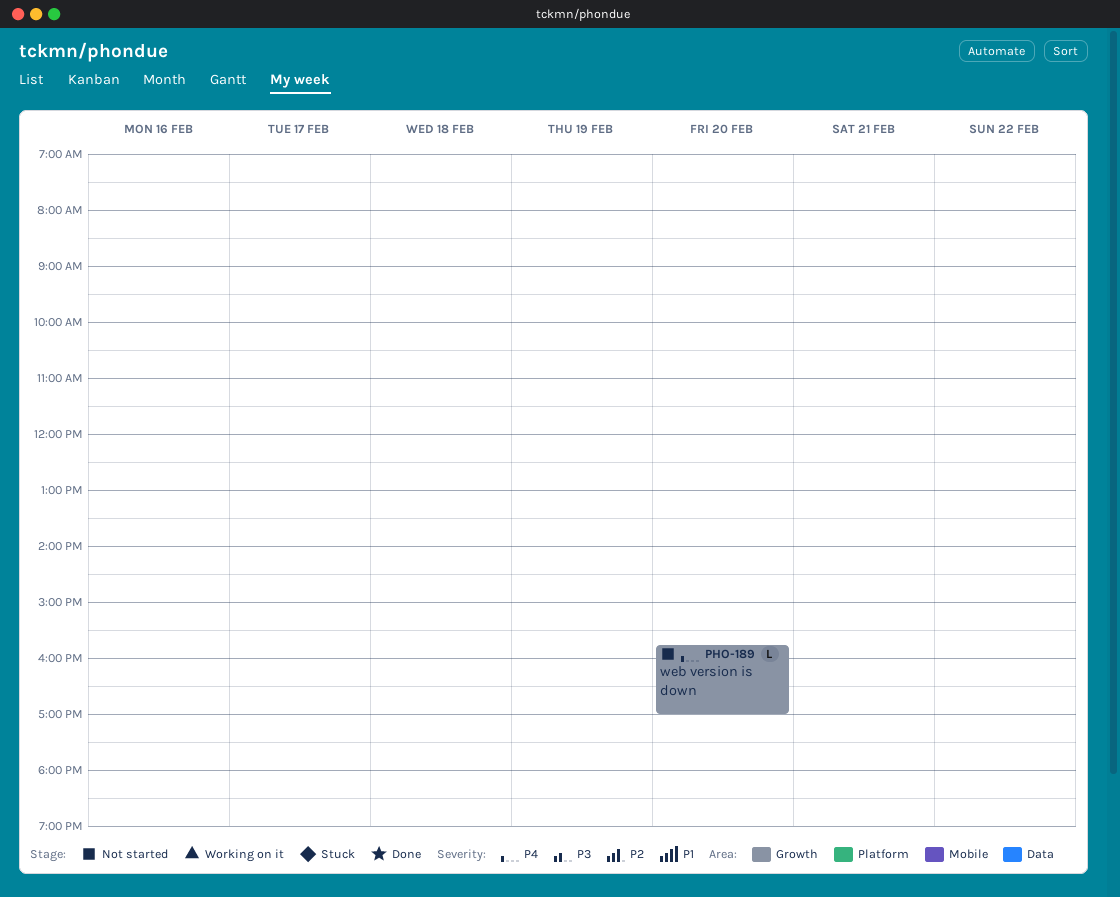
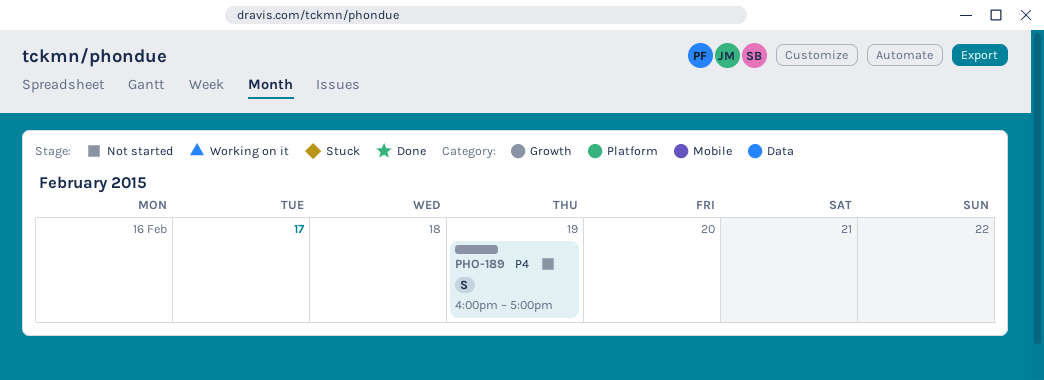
PHO-189, estimate: L -> S
PHO-189, day: Feb 20 -> Feb 19
PHO-189, begins: 15:45 -> 16:00

